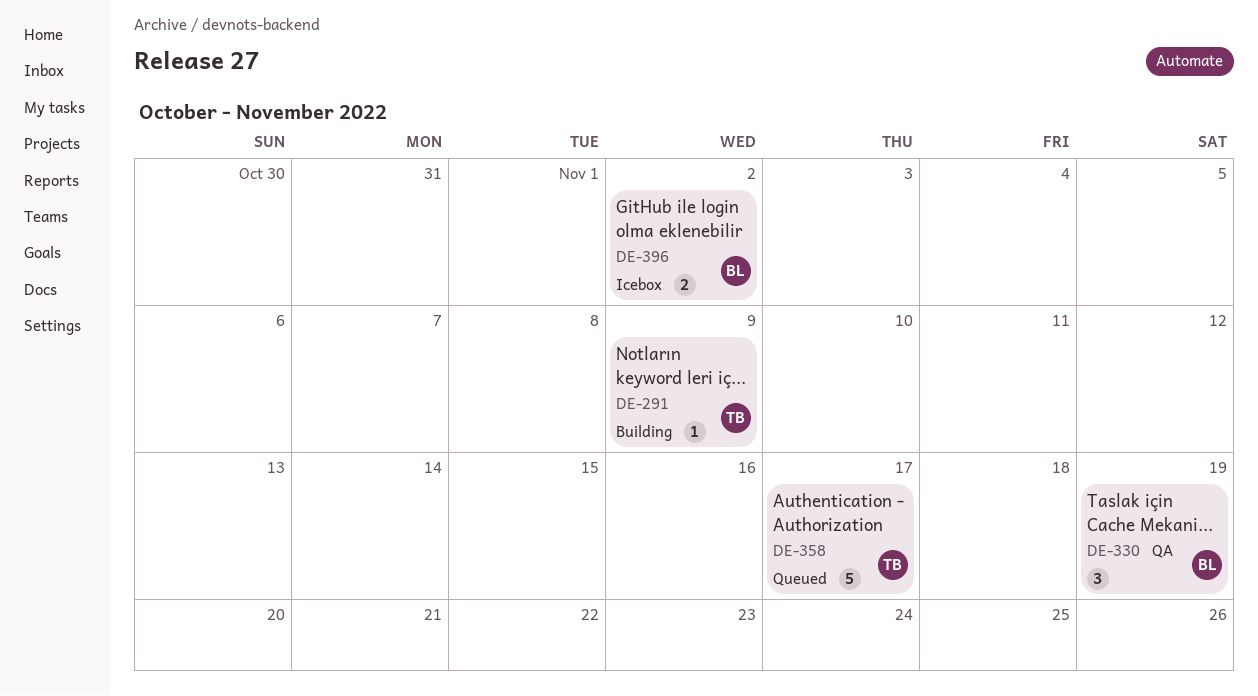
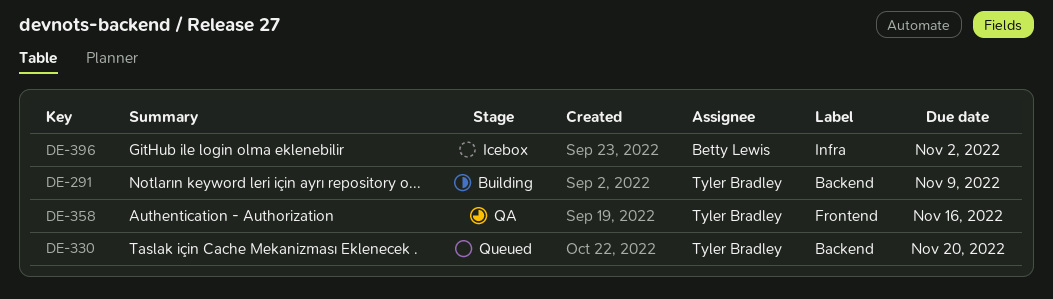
DE-330, status: QA -> Queued
DE-330, owner: Betty Lewis -> Tyler Bradley
DE-330, due: Nov 19 -> Nov 20
DE-358, status: Queued -> QA
DE-358, due: Nov 17 -> Nov 16

